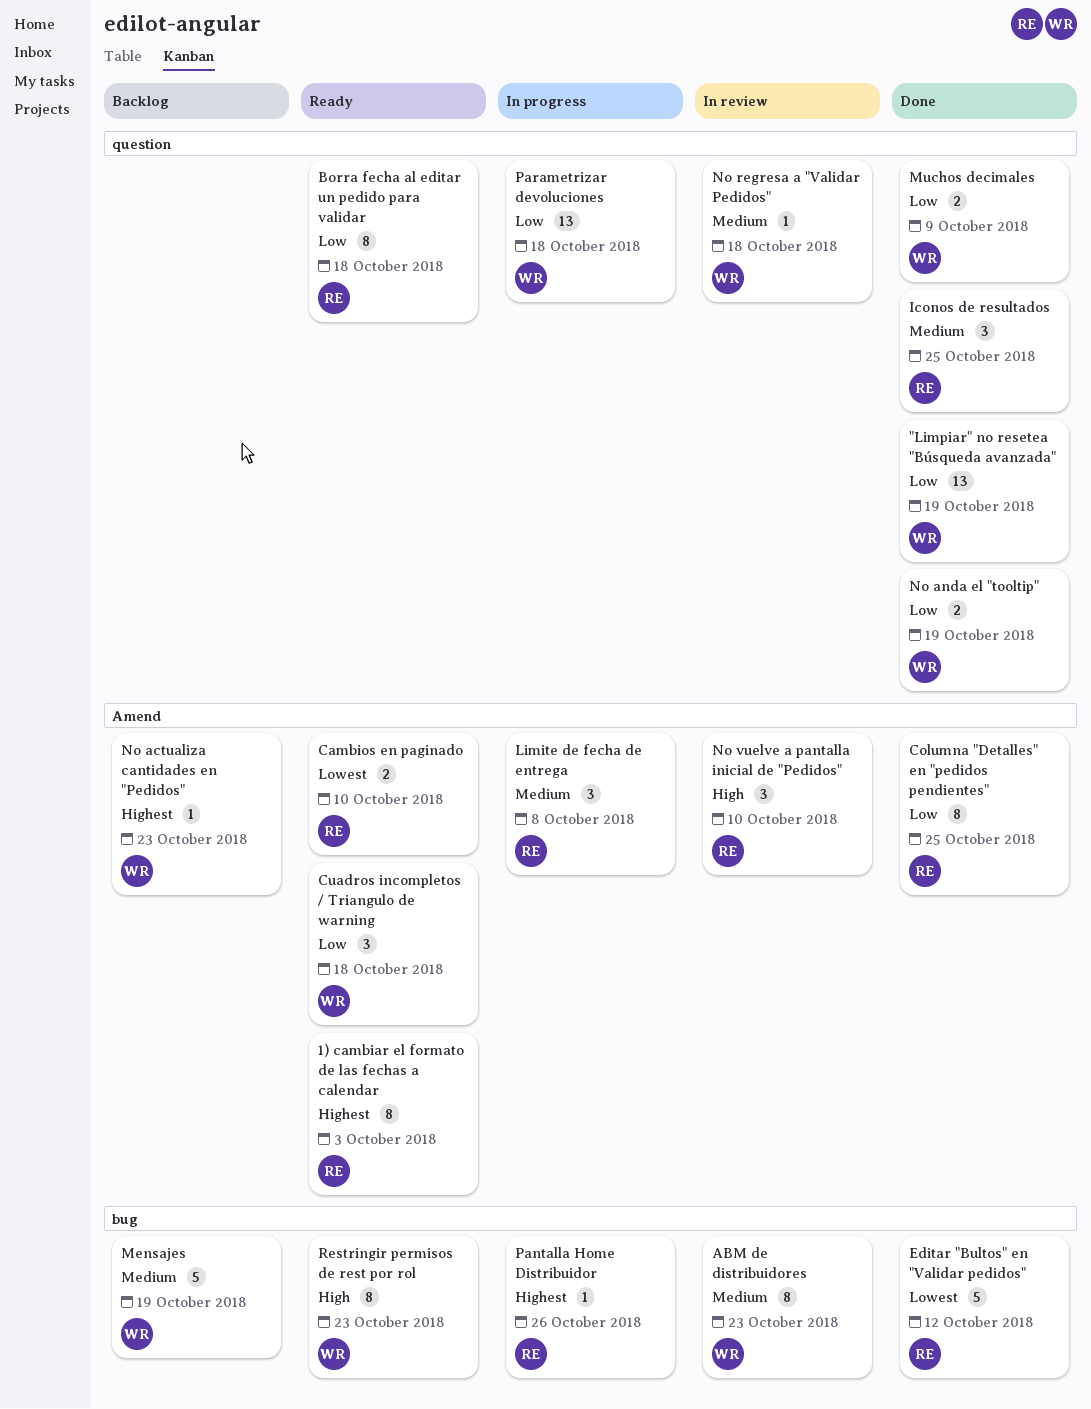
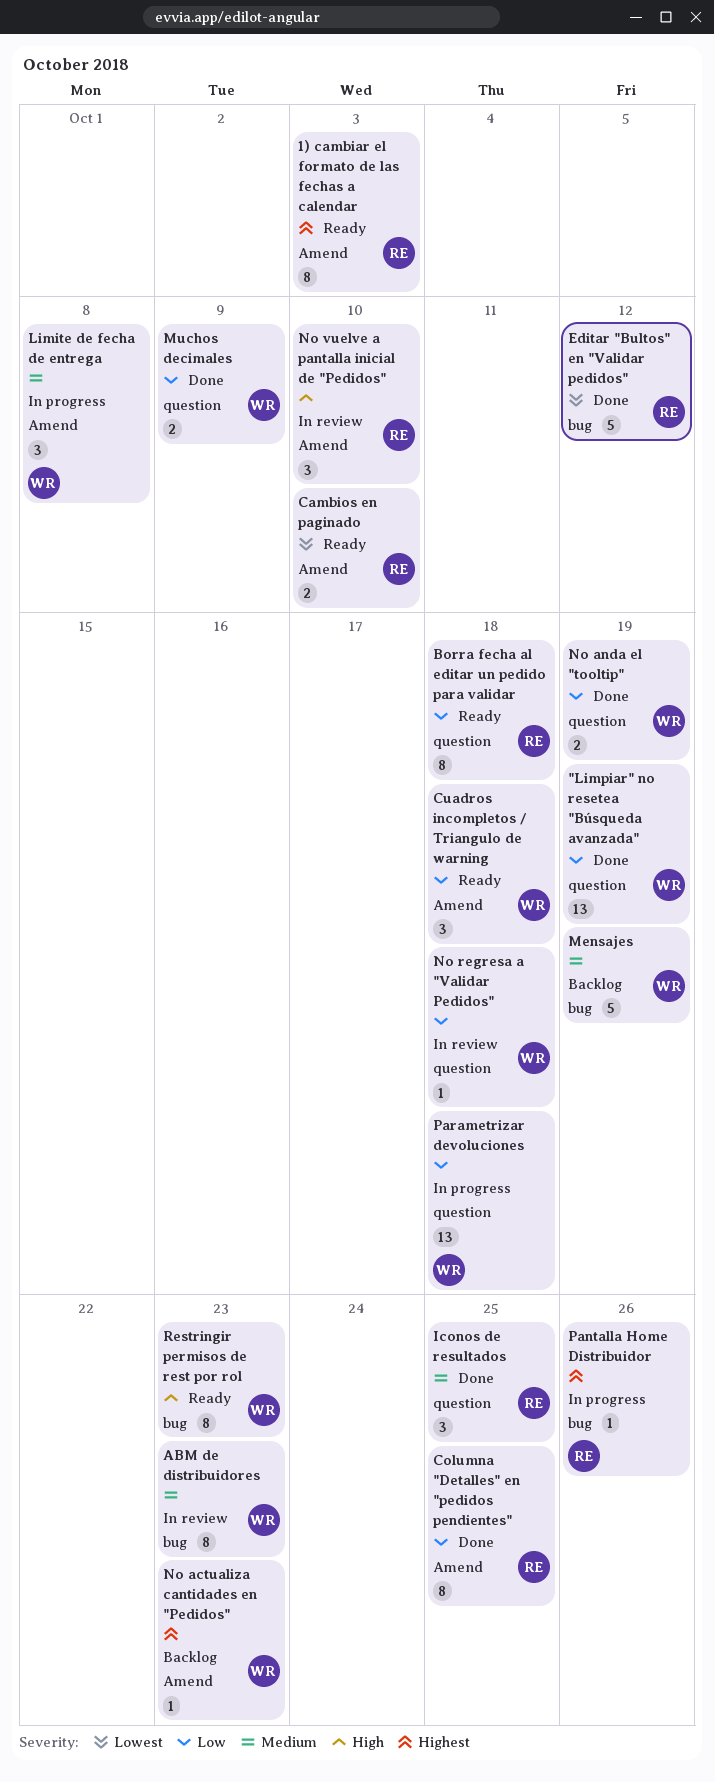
Limite de fecha de entrega, owner: RE -> WR
No regresa a "Validar Pedidos", priority: Medium -> Low

